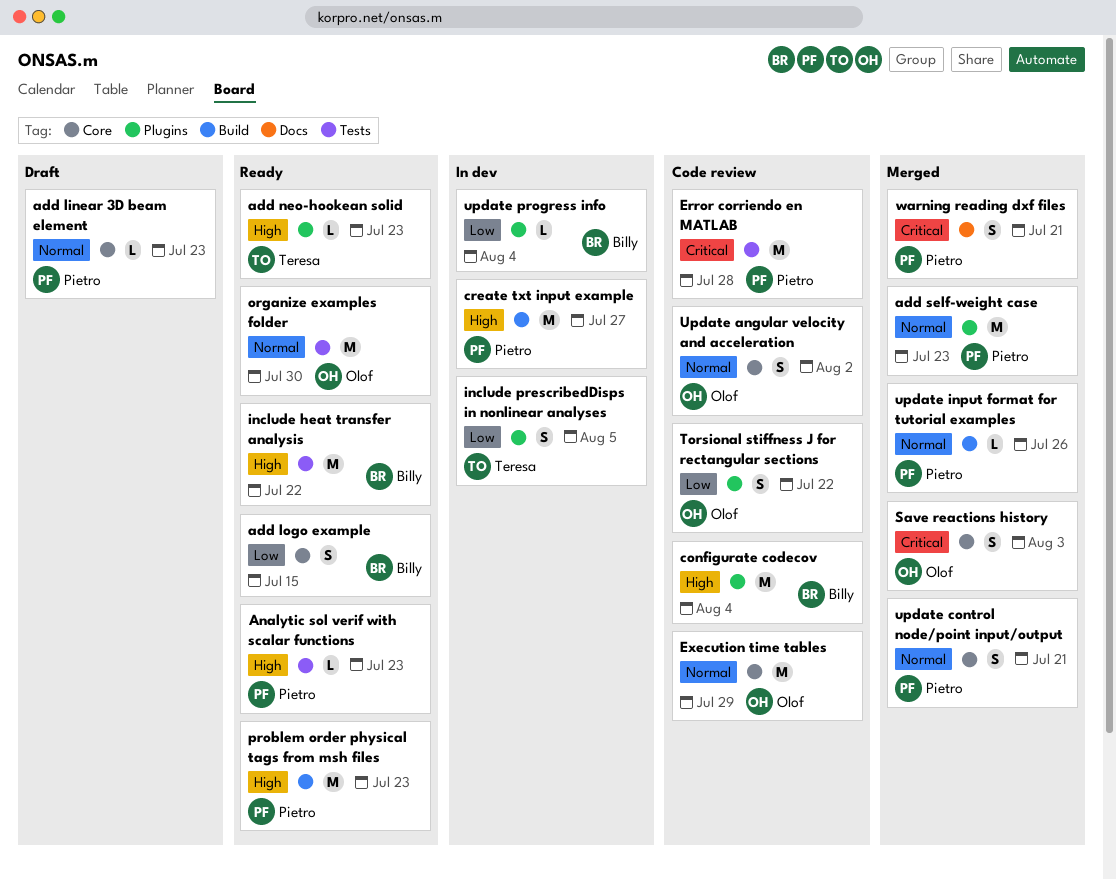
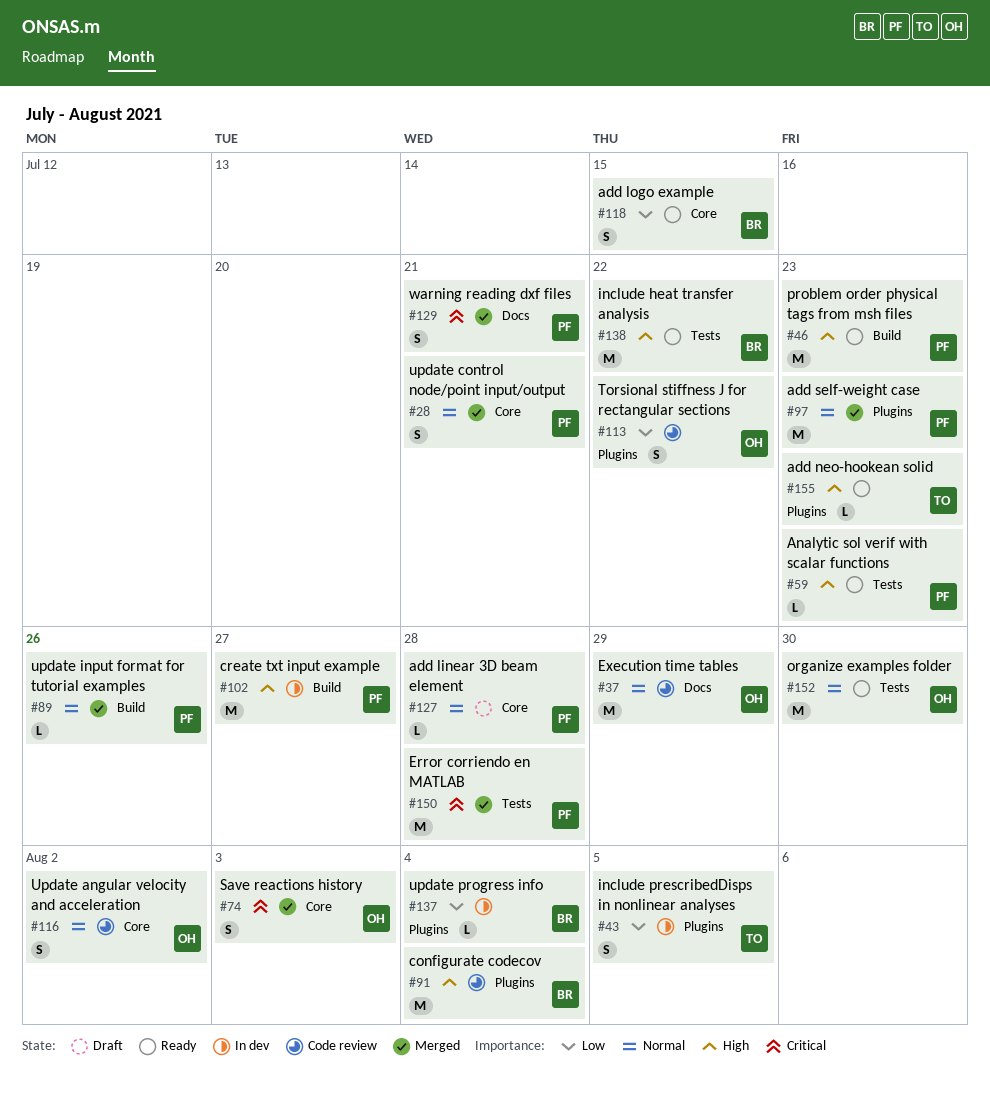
add linear 3D beam element, due: Jul 23 -> Jul 28
Error corriendo en MATLAB, status: Code review -> Merged
Execution time tables, label: Core -> Docs

